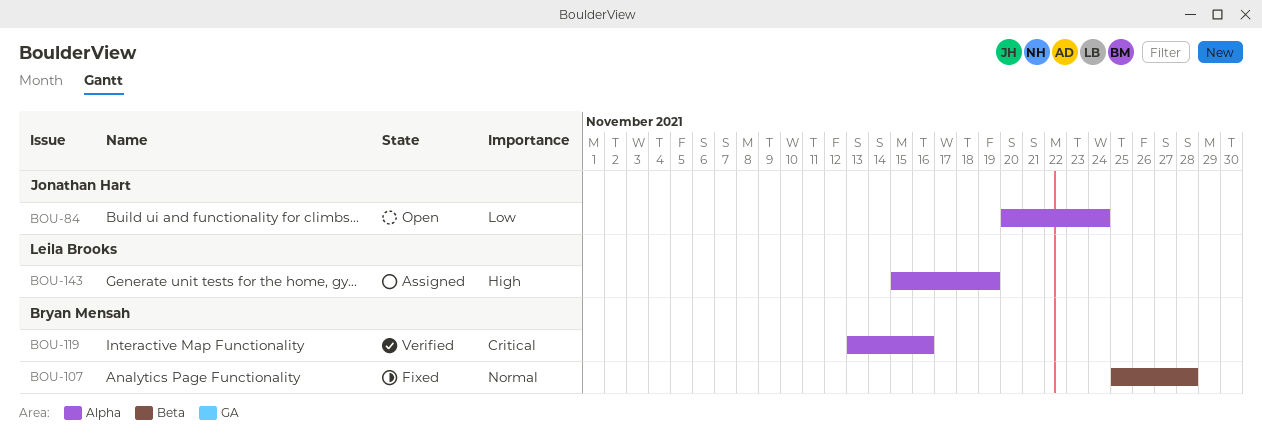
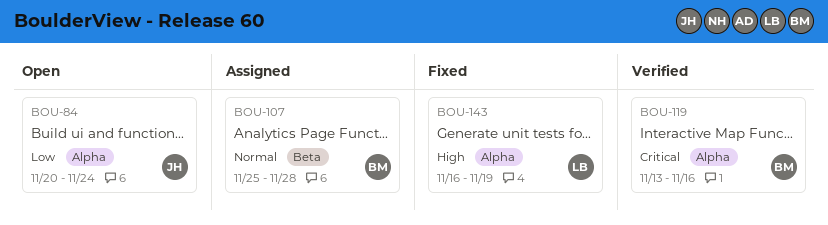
BOU-107, status: Fixed -> Assigned
BOU-143, status: Assigned -> Fixed
BOU-143, start: Nov 15 -> Nov 16

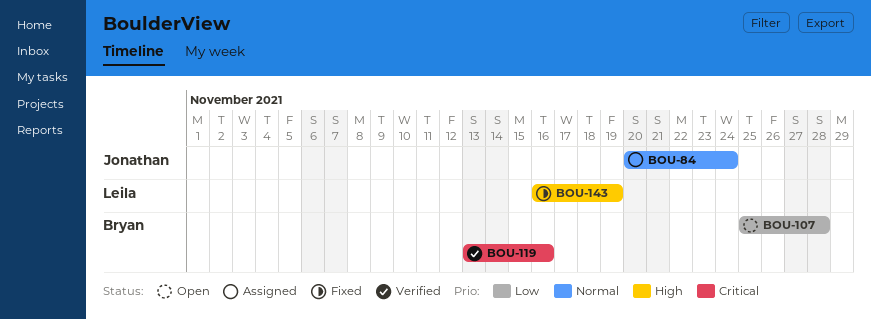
BOU-84, status: Open -> Assigned
BOU-84, priority: Low -> Normal
BOU-107, status: Assigned -> Open
BOU-107, priority: Normal -> Low

